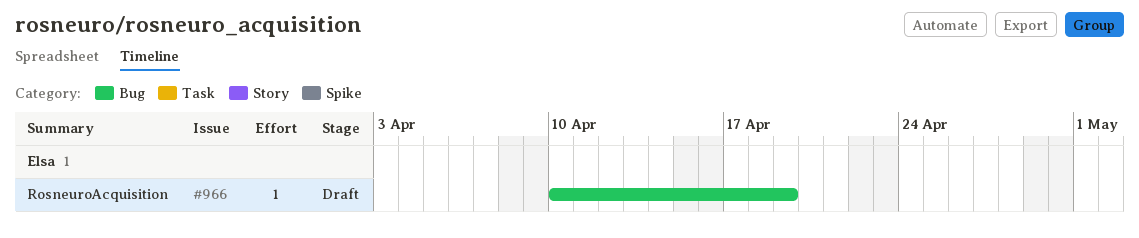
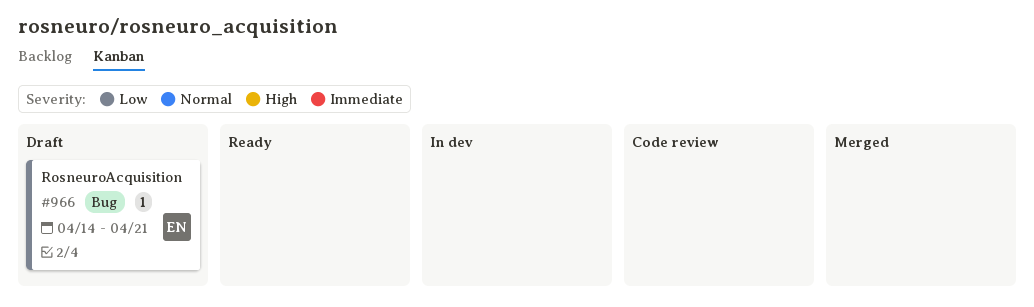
#966, start: Apr 10 -> Apr 14
#966, due: Apr 19 -> Apr 21

